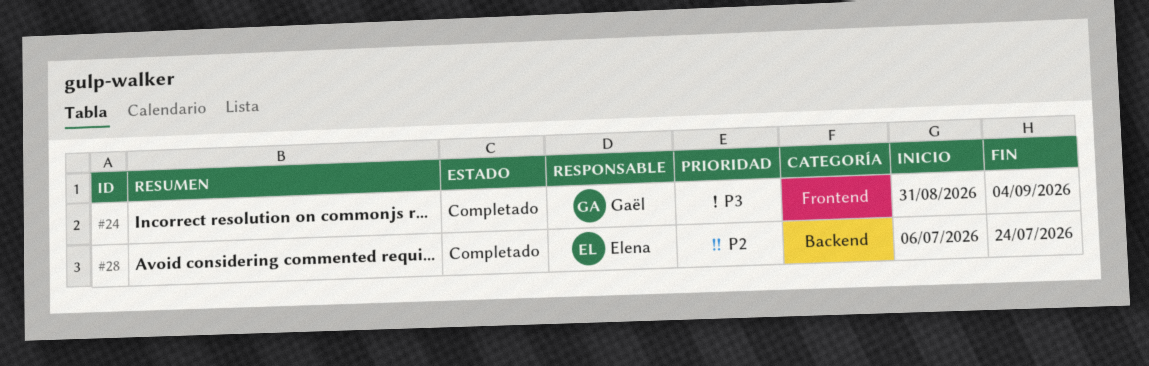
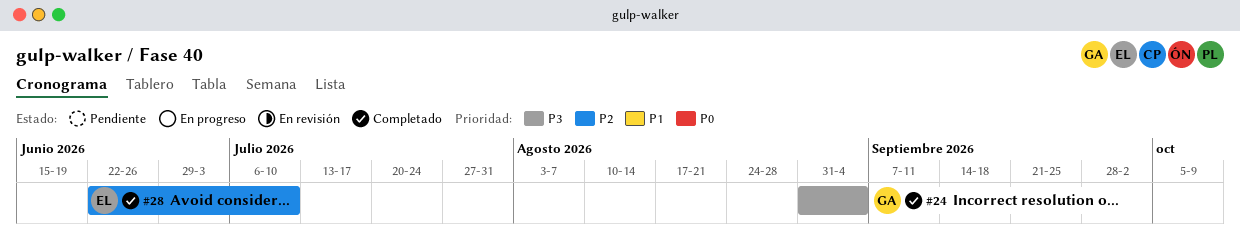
#28, start: Jul 6 -> Jun 22
#28, due: Jul 24 -> Jul 10

